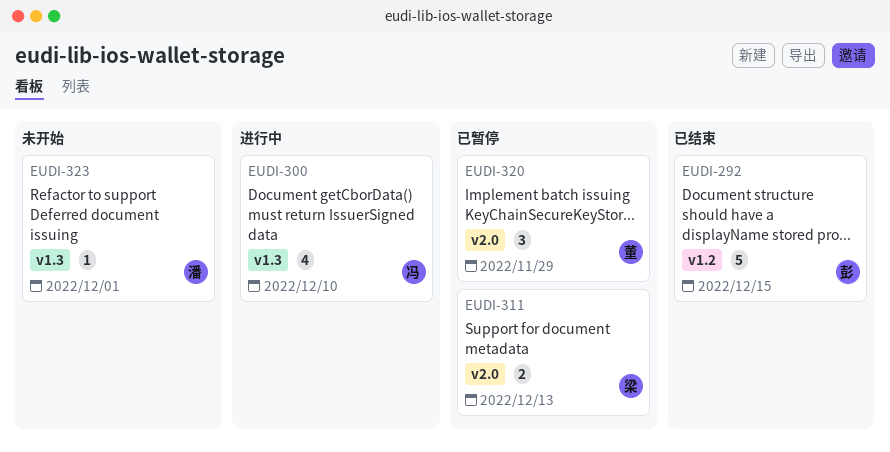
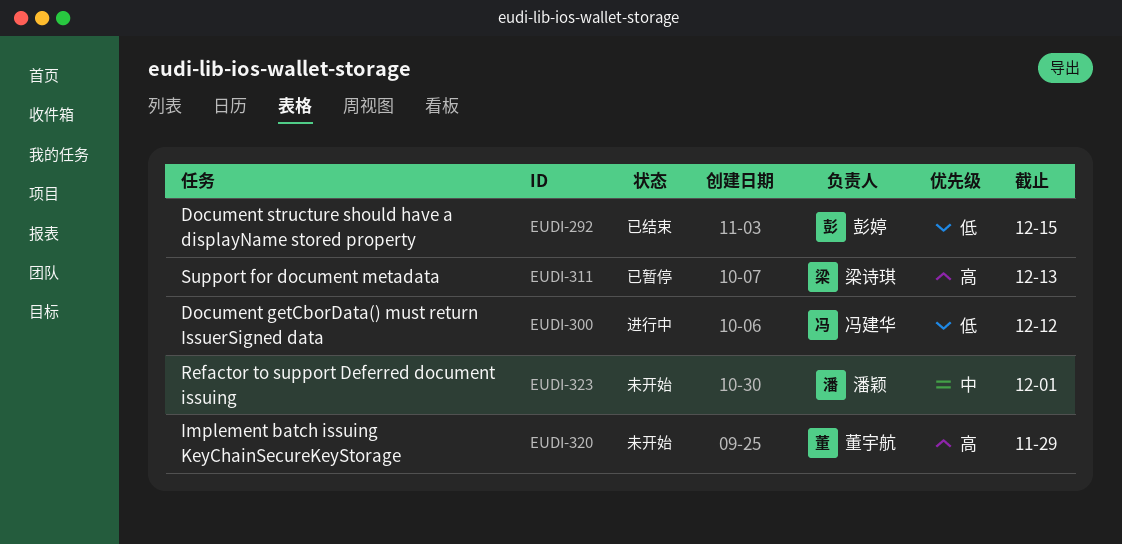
EUDI-300, due: Dec 10 -> Dec 12
EUDI-320, status: 已暂停 -> 未开始

